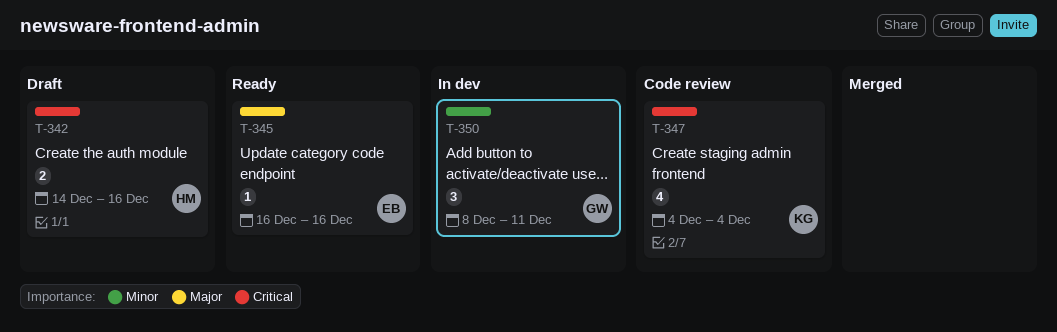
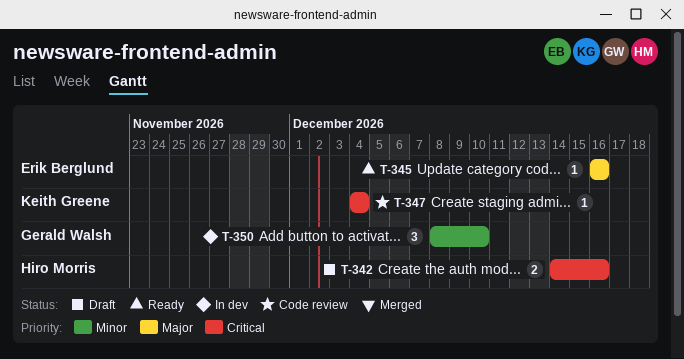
T-347, estimate: 4 -> 1
T-350, due: Dec 11 -> Dec 10

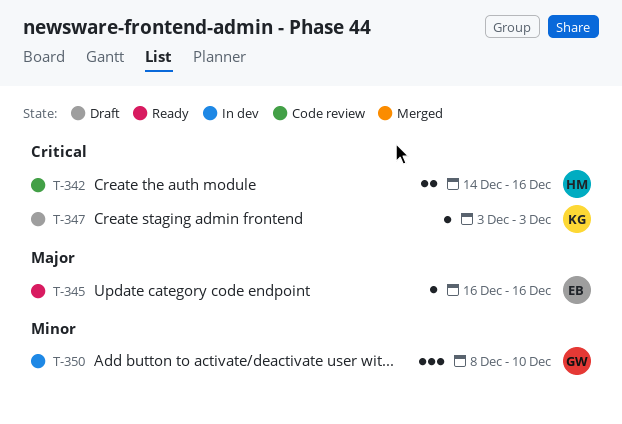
T-342, status: Draft -> Code review
T-347, status: Code review -> Draft
T-347, start: Dec 4 -> Dec 3
T-347, due: Dec 4 -> Dec 3

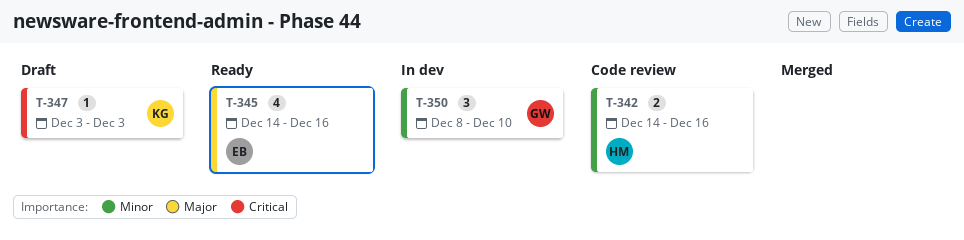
T-342, priority: Critical -> Minor
T-345, estimate: 1 -> 4
T-345, start: Dec 16 -> Dec 14

